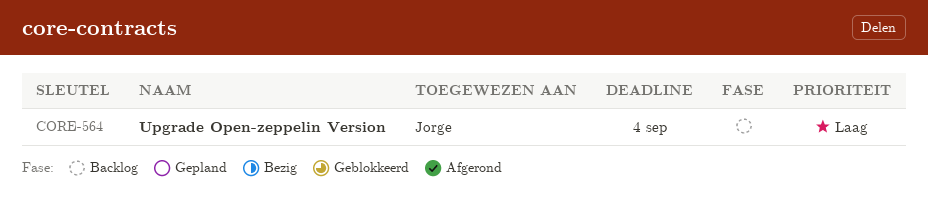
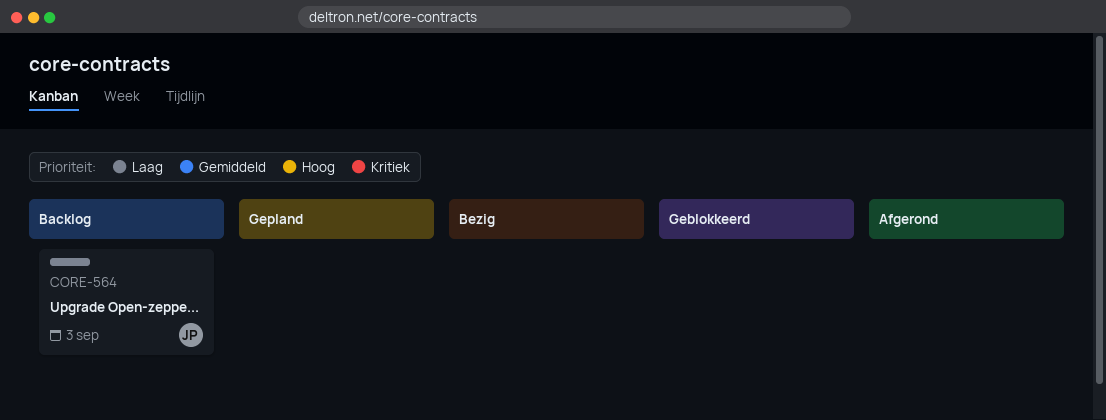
CORE-564, due: Sep 4 -> Sep 3

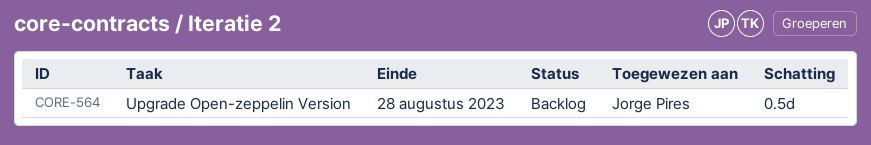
CORE-564, due: Sep 3 -> Aug 28

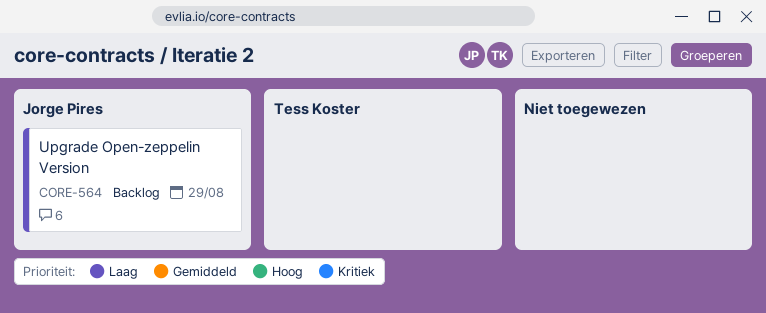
CORE-564, due: Aug 28 -> Aug 29

